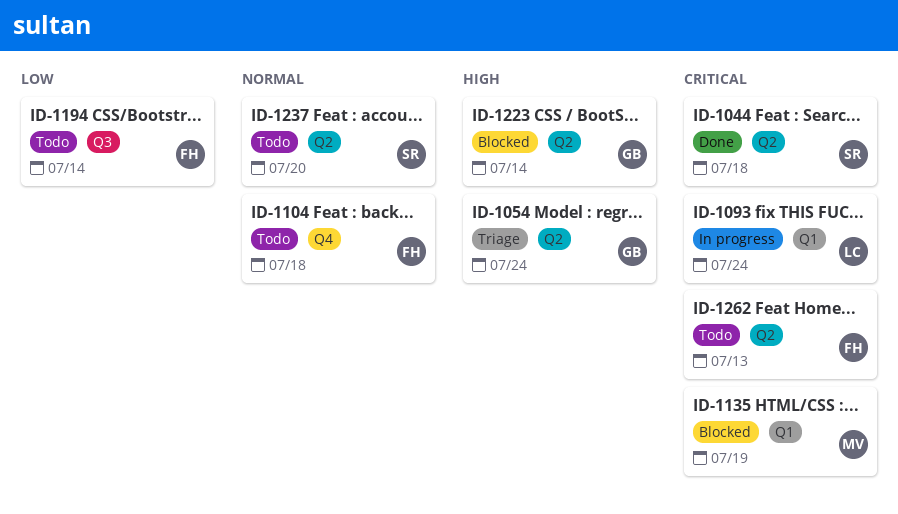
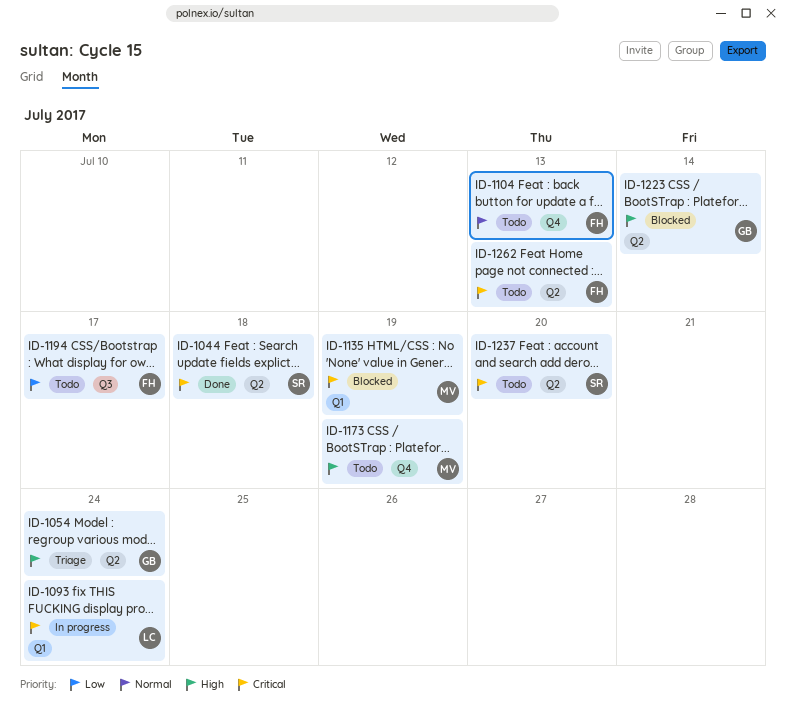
ID-1104, due: Jul 18 -> Jul 13
ID-1173: none -> present
ID-1194, due: Jul 14 -> Jul 17
ID-1237, priority: Normal -> Critical

